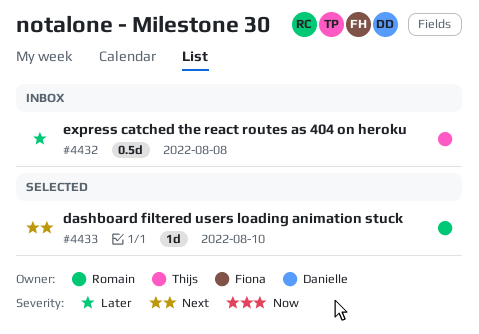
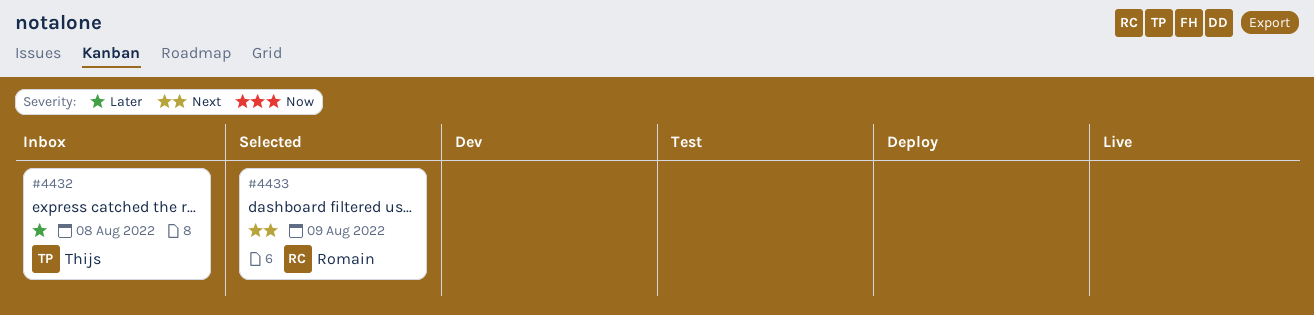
#4433, due: Aug 10 -> Aug 9

